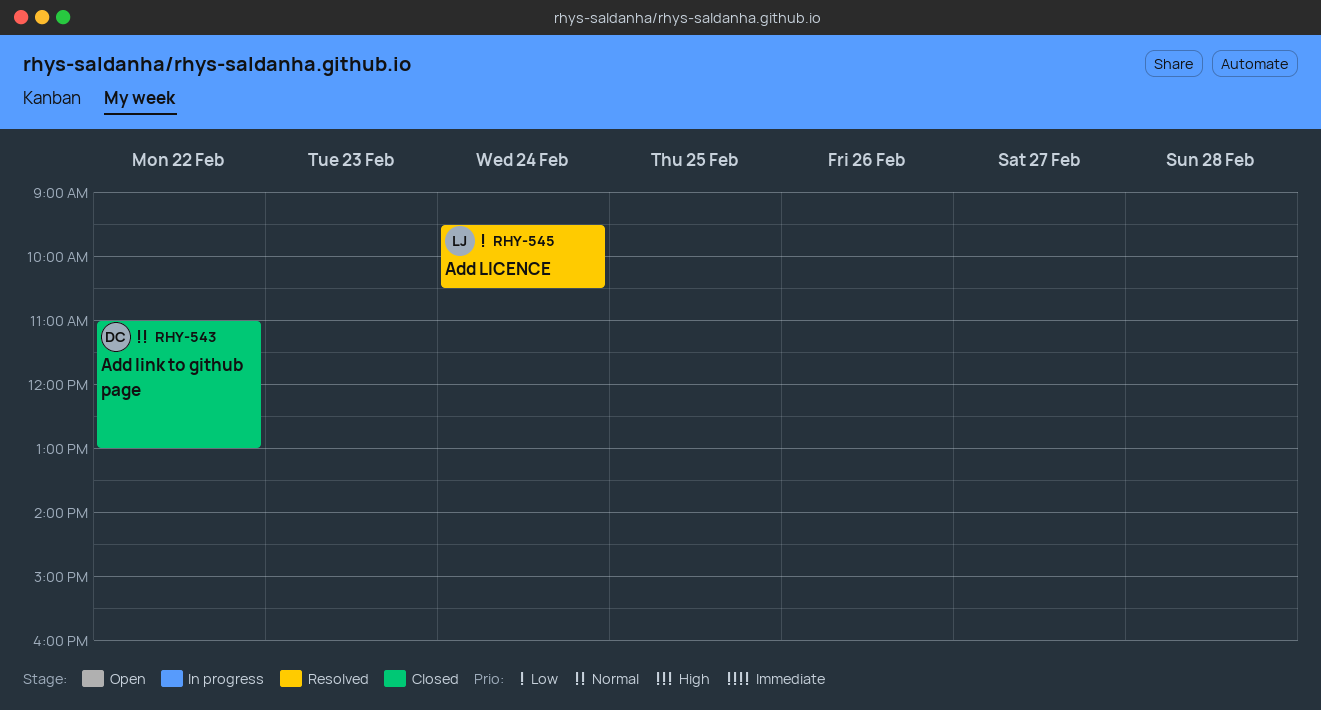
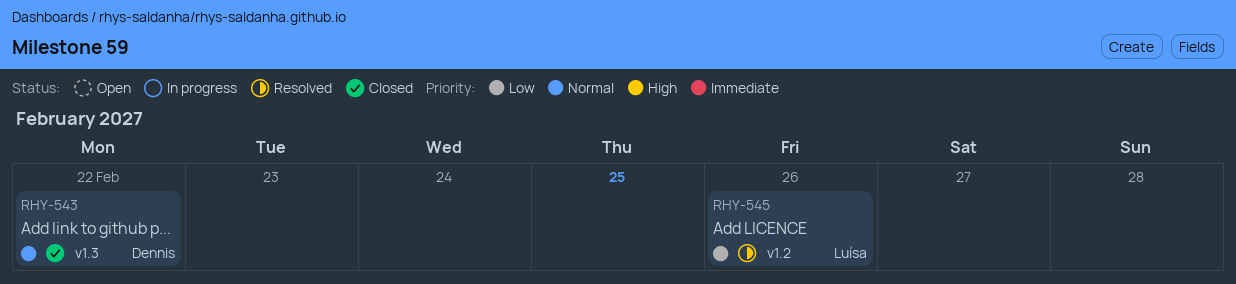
RHY-545, day: Feb 24 -> Feb 26

